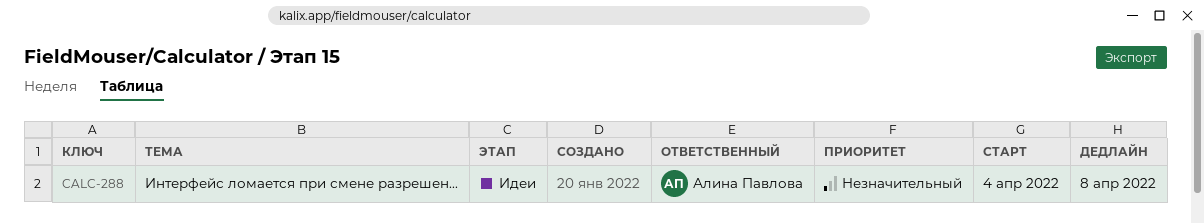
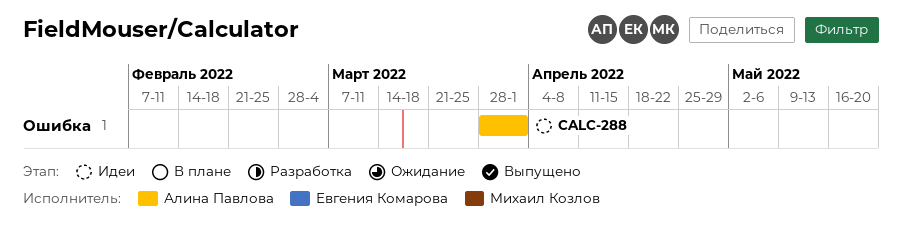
CALC-288, start: Apr 4 -> Mar 28
CALC-288, due: Apr 8 -> Apr 1

